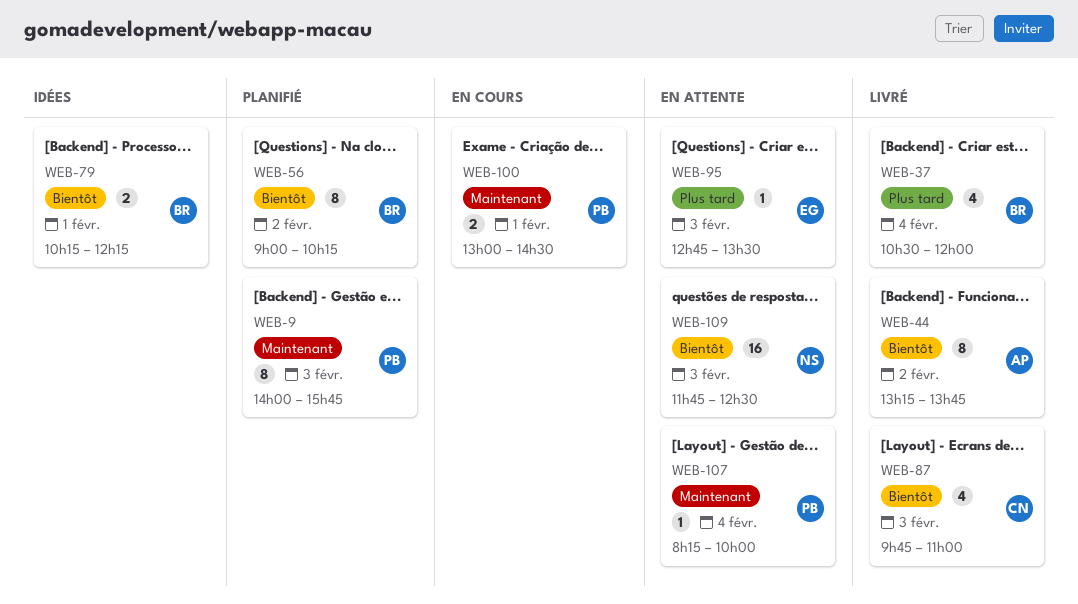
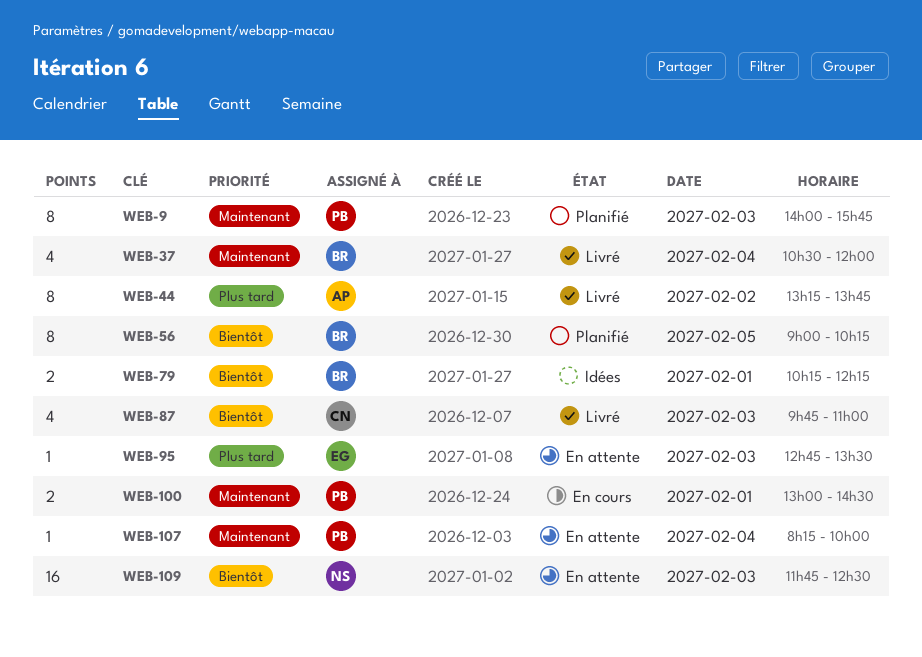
WEB-37, priority: Plus tard -> Maintenant
WEB-44, priority: Bientôt -> Plus tard
WEB-56, day: Feb 2 -> Feb 5

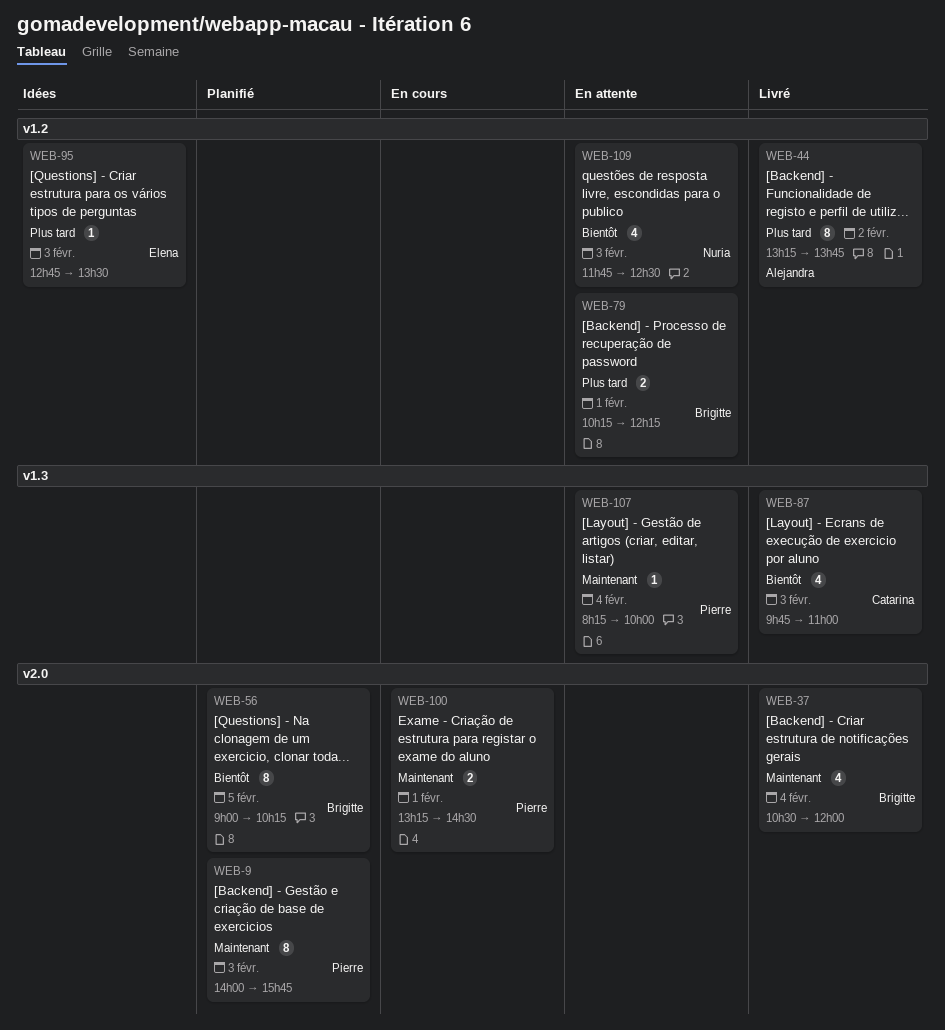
WEB-79, status: Idées -> En attente
WEB-79, priority: Bientôt -> Plus tard
WEB-95, status: En attente -> Idées
WEB-100, begins: 13:00 -> 13:15
WEB-109, estimate: 16 -> 4

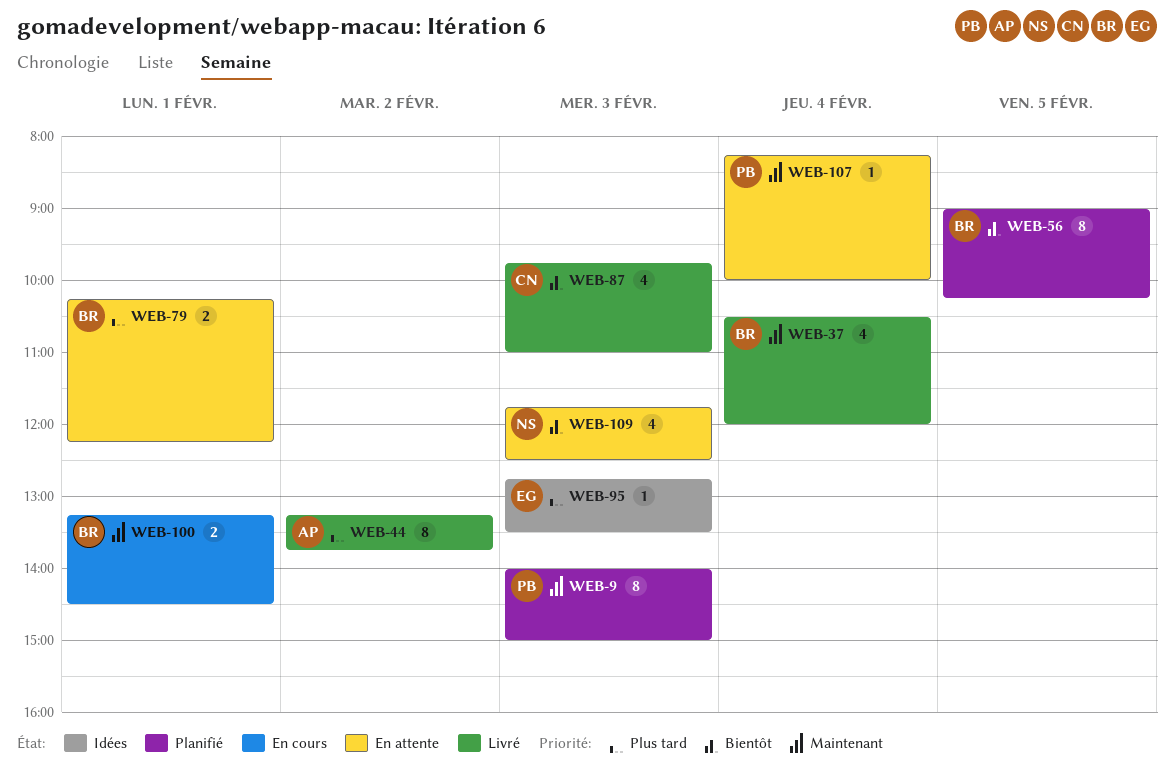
WEB-9, ends: 15:45 -> 15:00
WEB-100, owner: Pierre -> Brigitte

